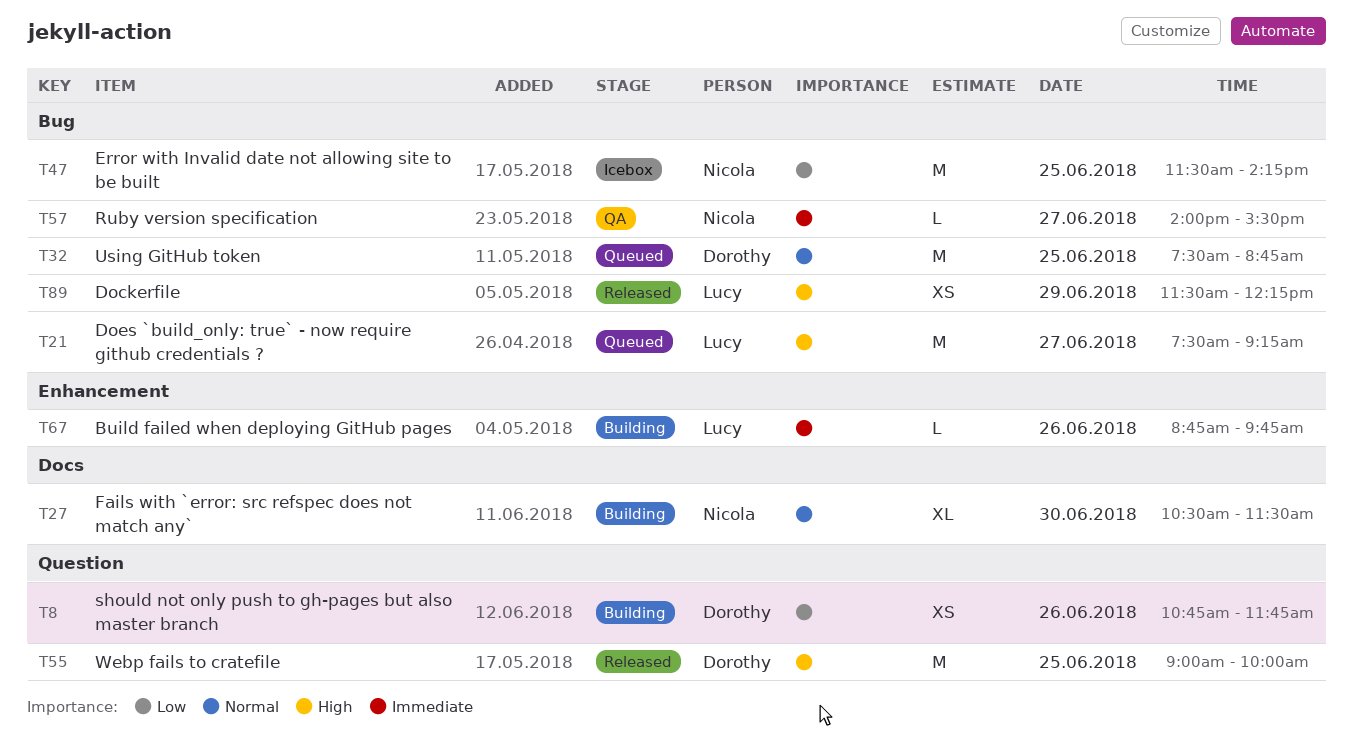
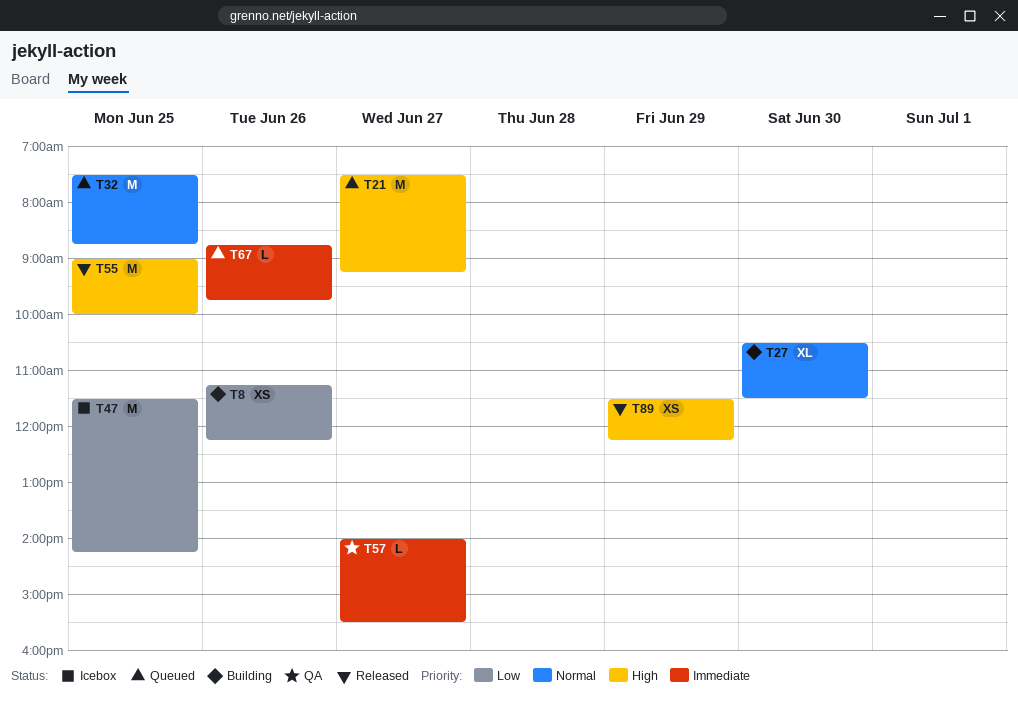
T8, begins: 10:45 -> 11:15
T8, ends: 11:45 -> 12:15
T67, status: Building -> Queued

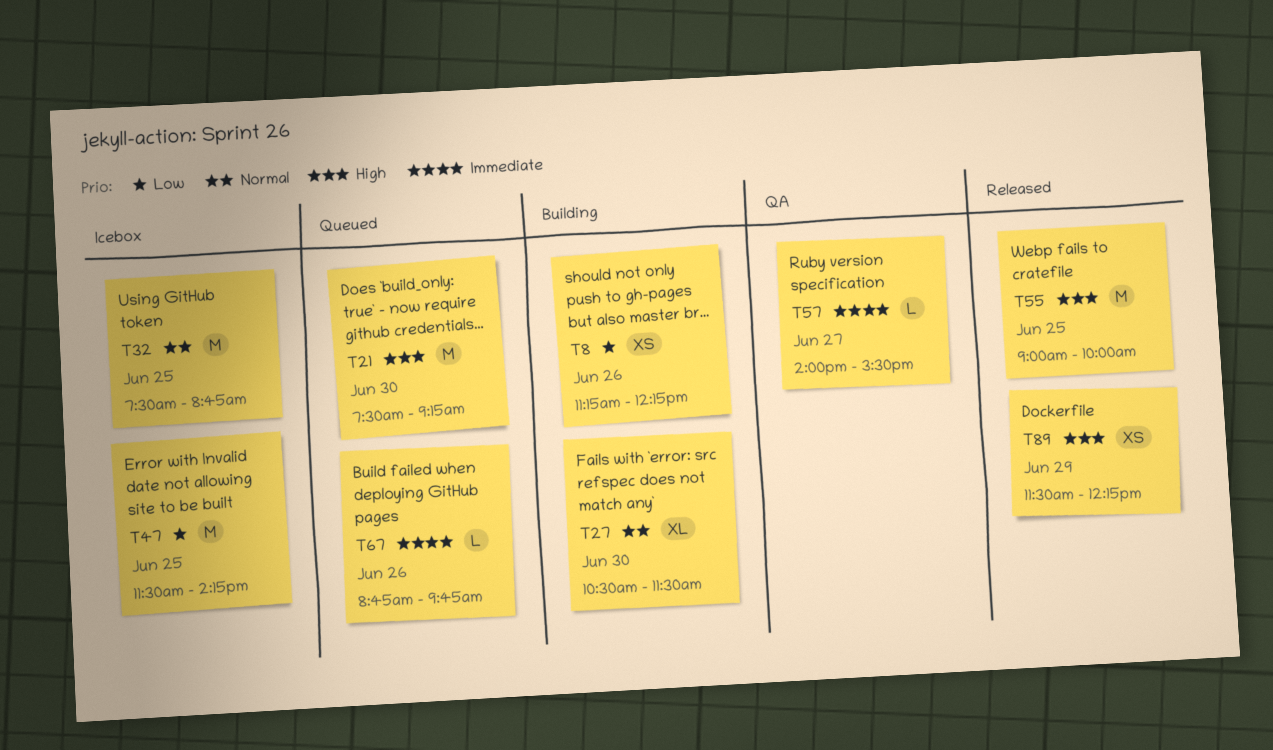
T21, day: Jun 27 -> Jun 30
T32, status: Queued -> Icebox

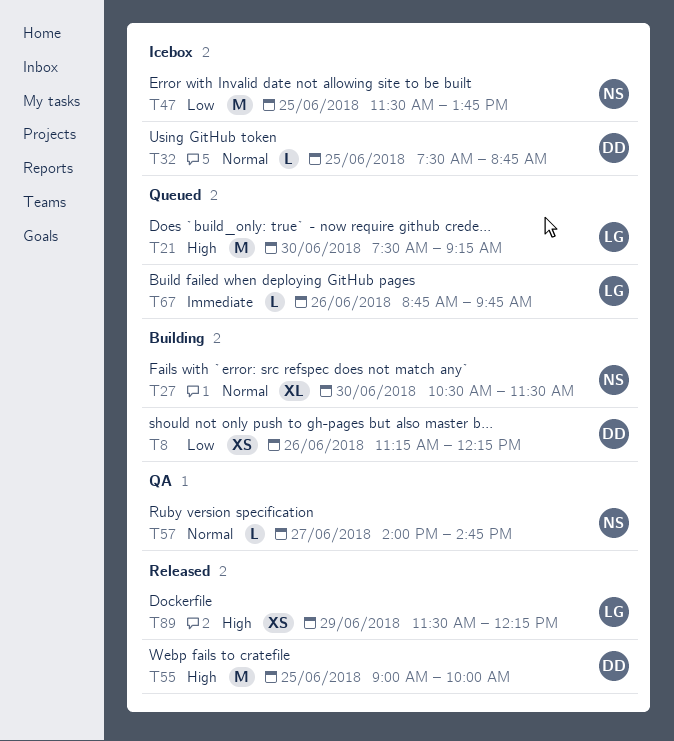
T32, estimate: M -> L
T47, ends: 14:15 -> 13:45
T57, priority: Immediate -> Normal
T57, ends: 15:30 -> 14:45

